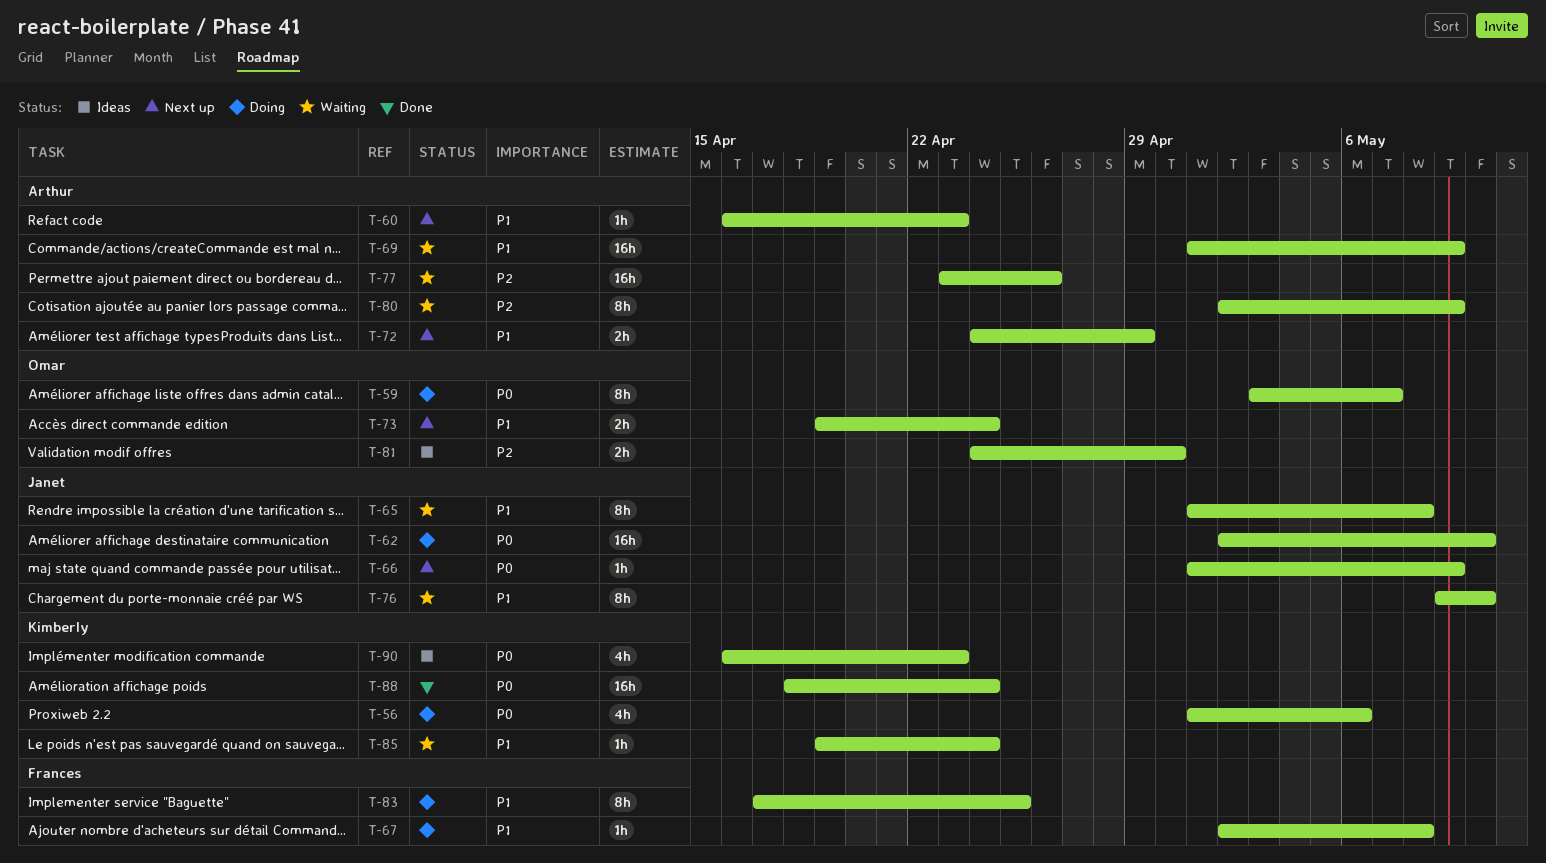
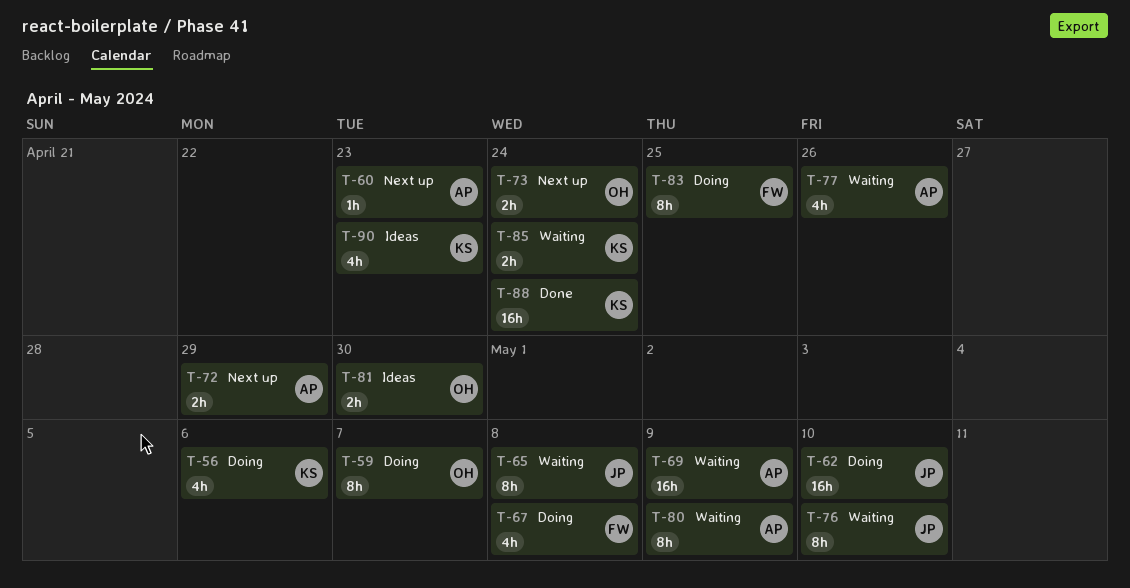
T-66: present -> none
T-67, estimate: 1h -> 4h
T-77, estimate: 16h -> 4h
T-85, estimate: 1h -> 2h

